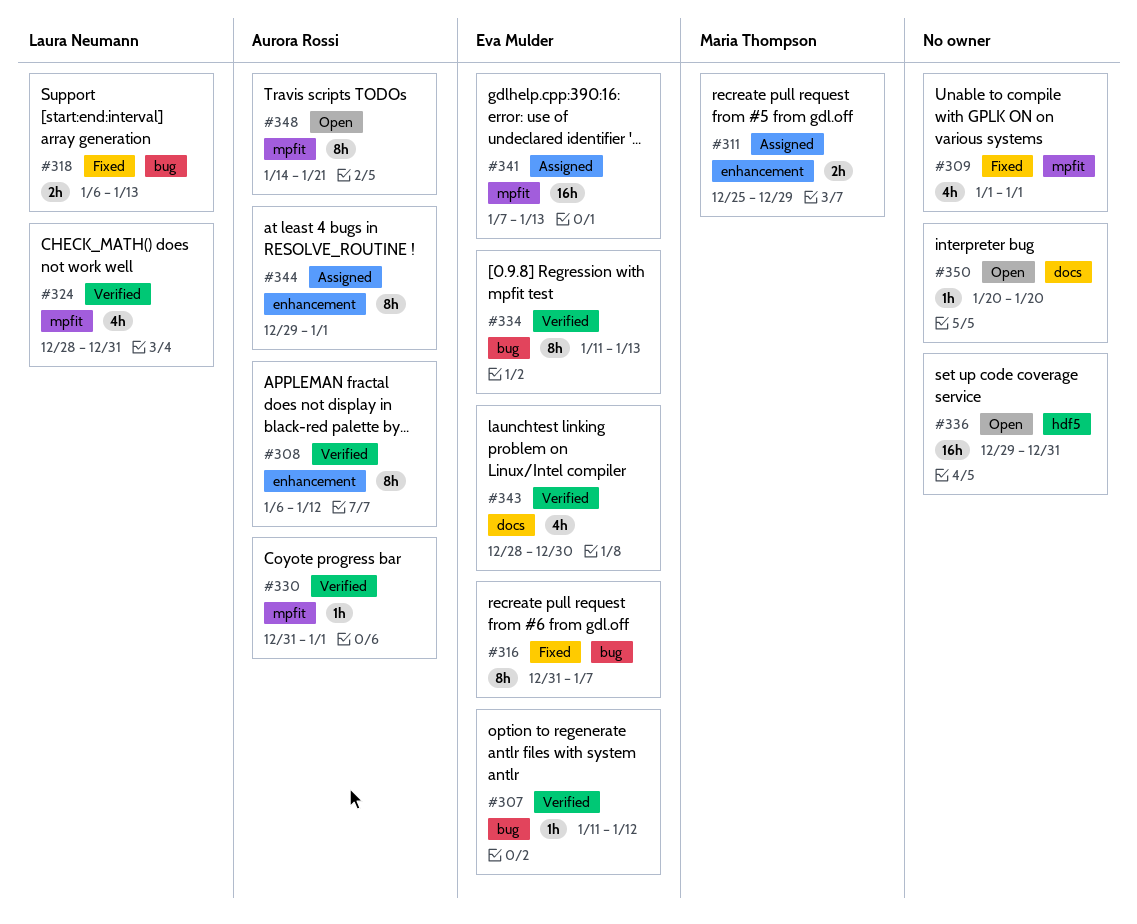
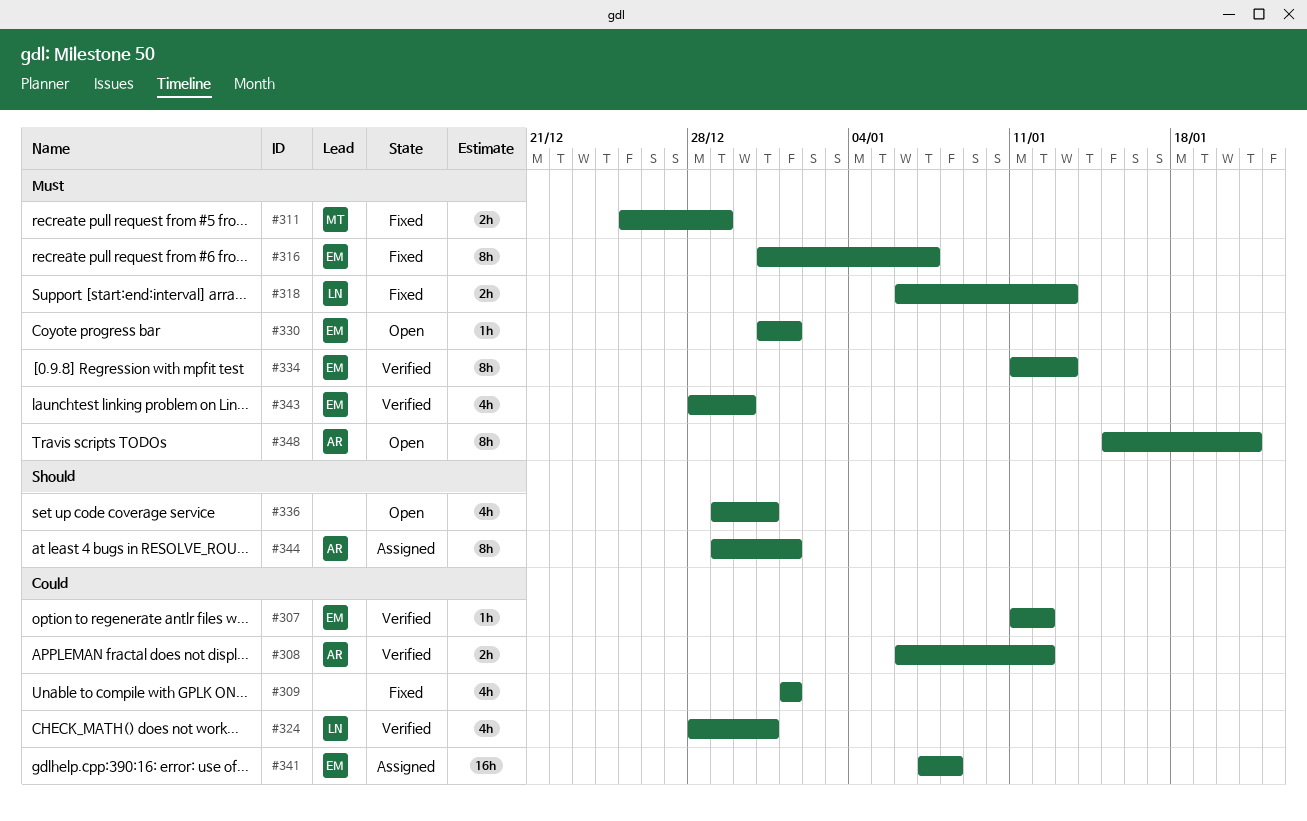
#308, estimate: 8h -> 2h
#311, status: Assigned -> Fixed
#330, status: Verified -> Open
#330, owner: Aurora Rossi -> Eva Mulder
#336, estimate: 16h -> 4h
#341, due: Jan 13 -> Jan 8
#348, start: Jan 14 -> Jan 15
#350: present -> none

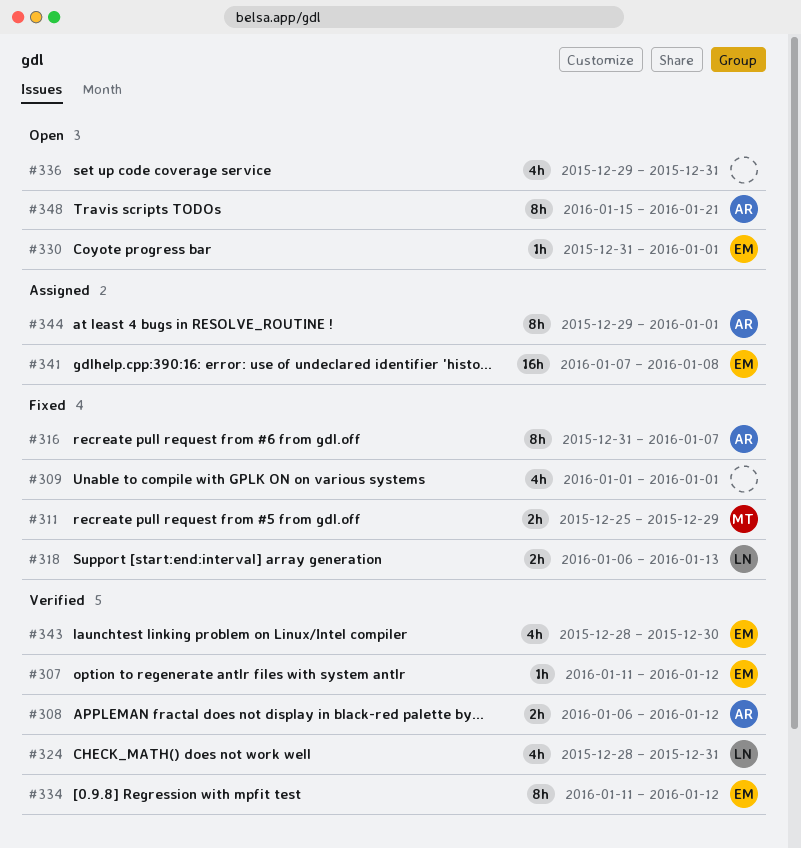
#316, owner: EM -> AR
#334, due: Jan 13 -> Jan 12

